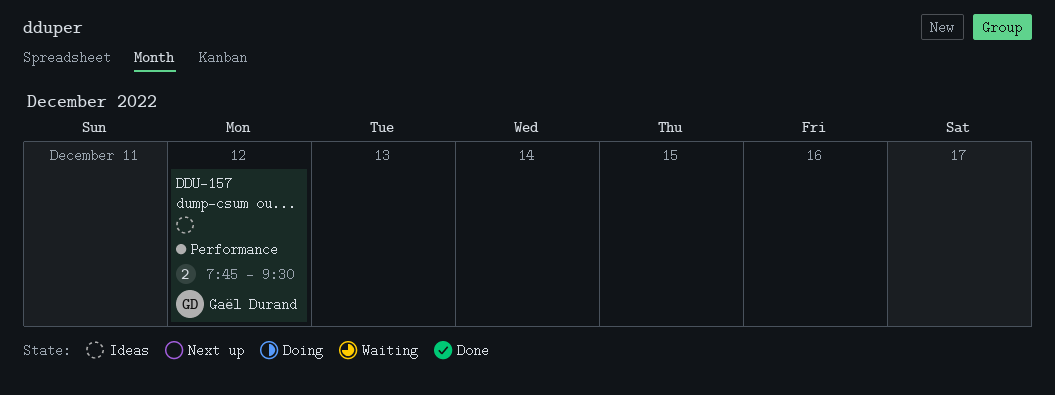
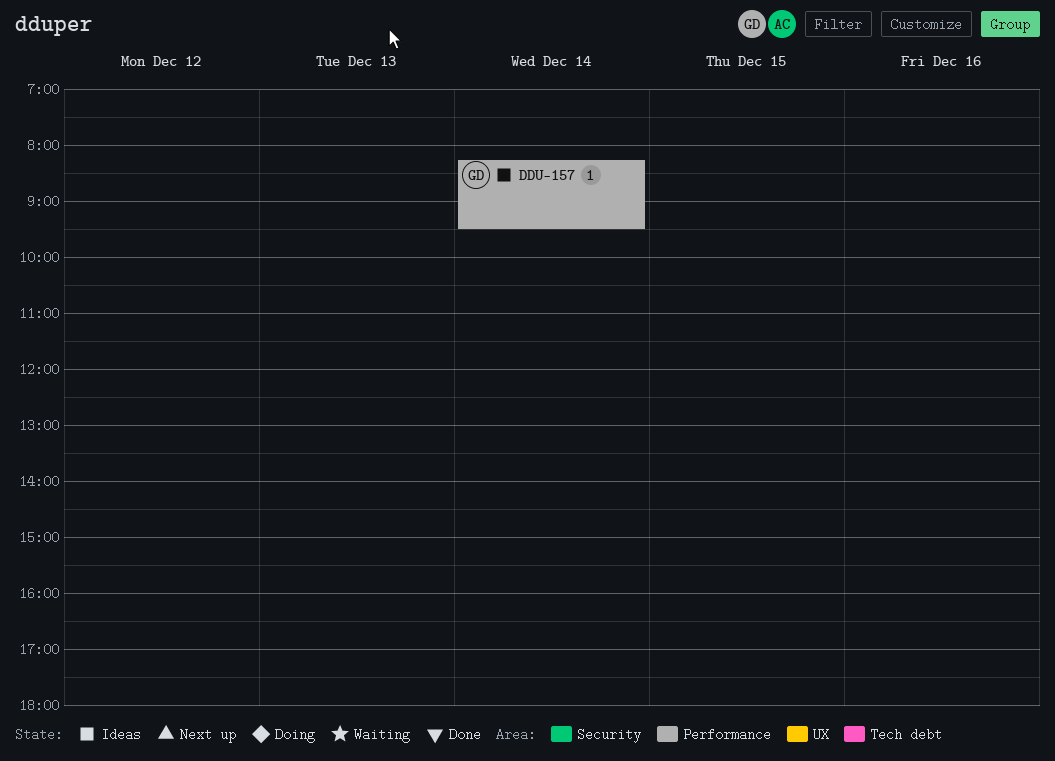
DDU-157, estimate: 2 -> 1
DDU-157, day: Dec 12 -> Dec 14
DDU-157, begins: 07:45 -> 08:15

